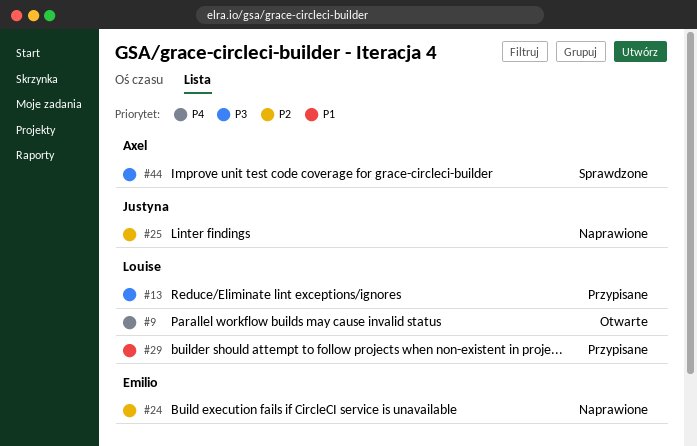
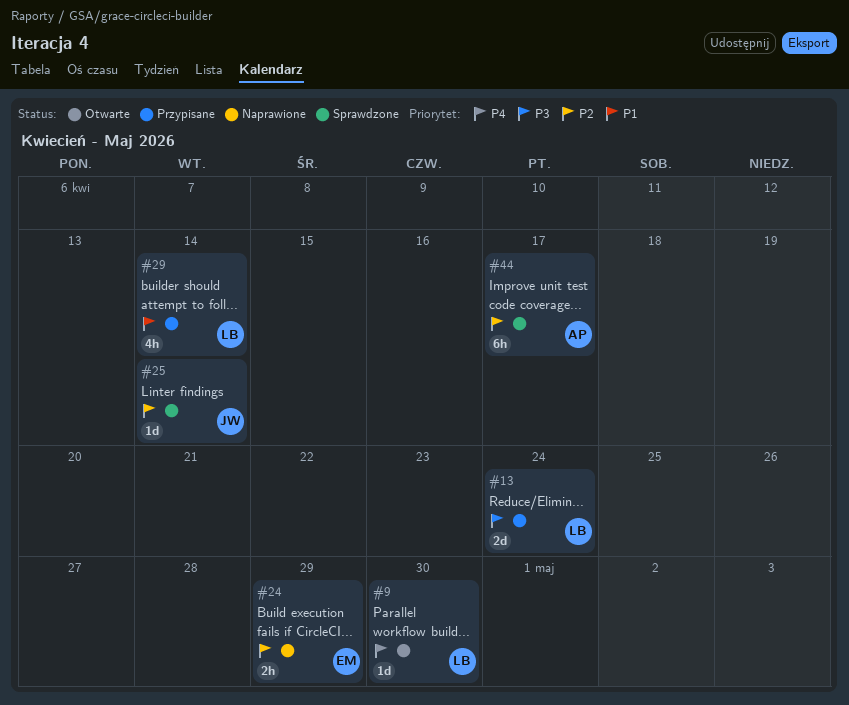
#25, status: Naprawione -> Sprawdzone
#44, priority: P3 -> P2

